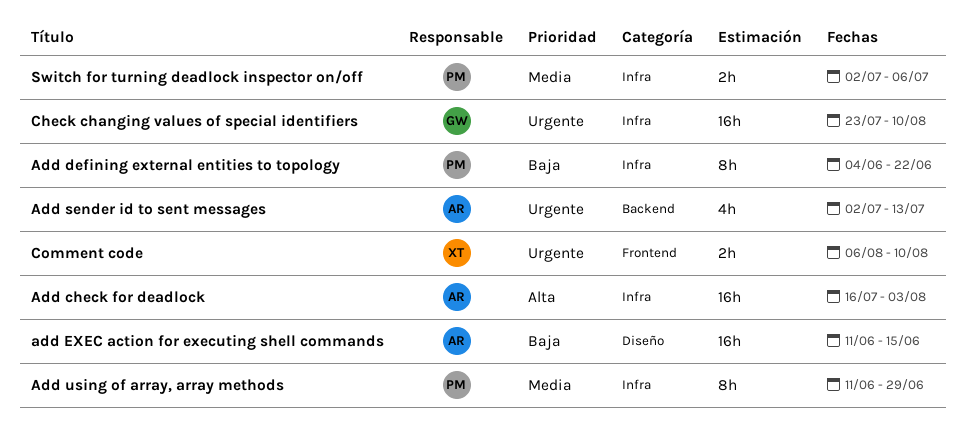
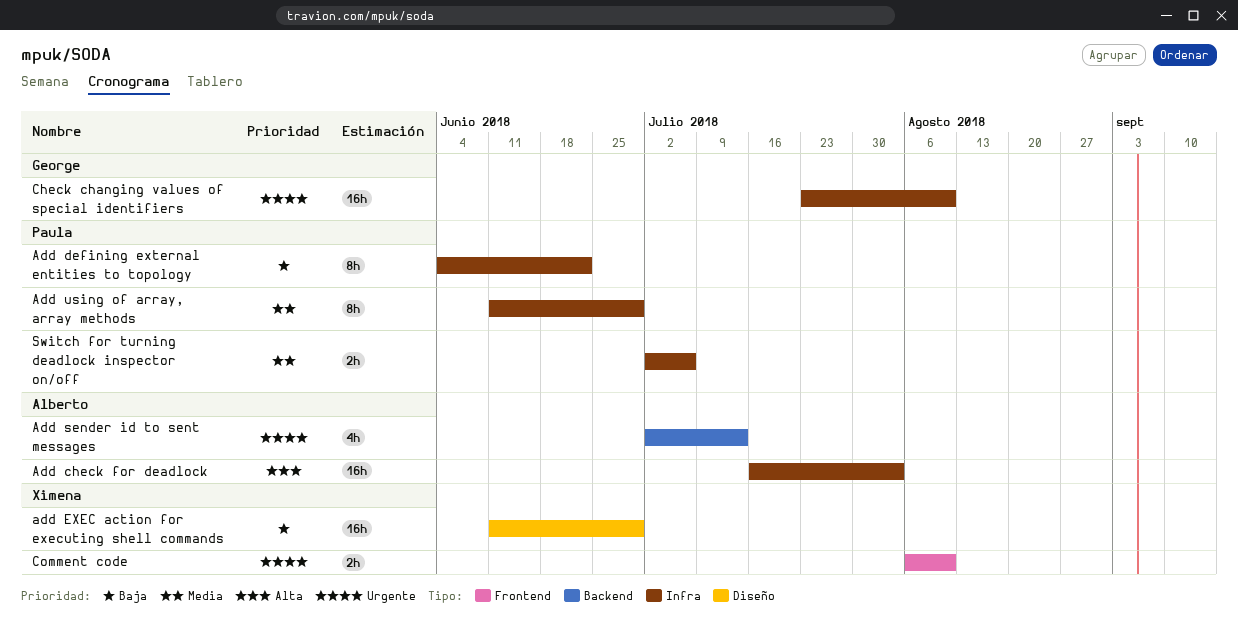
add EXEC action for executing shell commands, owner: Alberto -> Ximena
add EXEC action for executing shell commands, due: Jun 15 -> Jun 29

